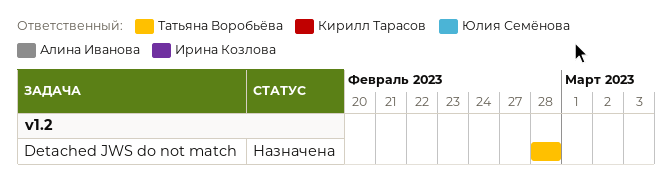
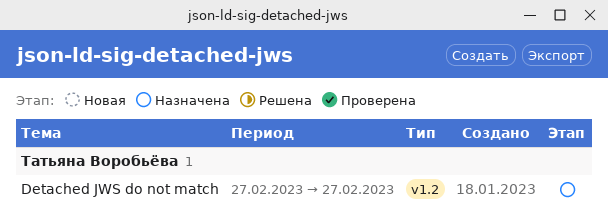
Detached JWS do not match, start: Feb 28 -> Feb 27
Detached JWS do not match, due: Feb 28 -> Feb 27

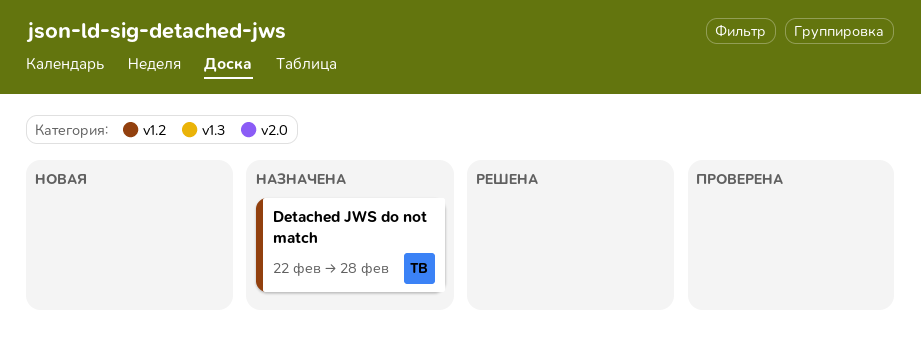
Detached JWS do not match, start: Feb 27 -> Feb 22
Detached JWS do not match, due: Feb 27 -> Feb 28

